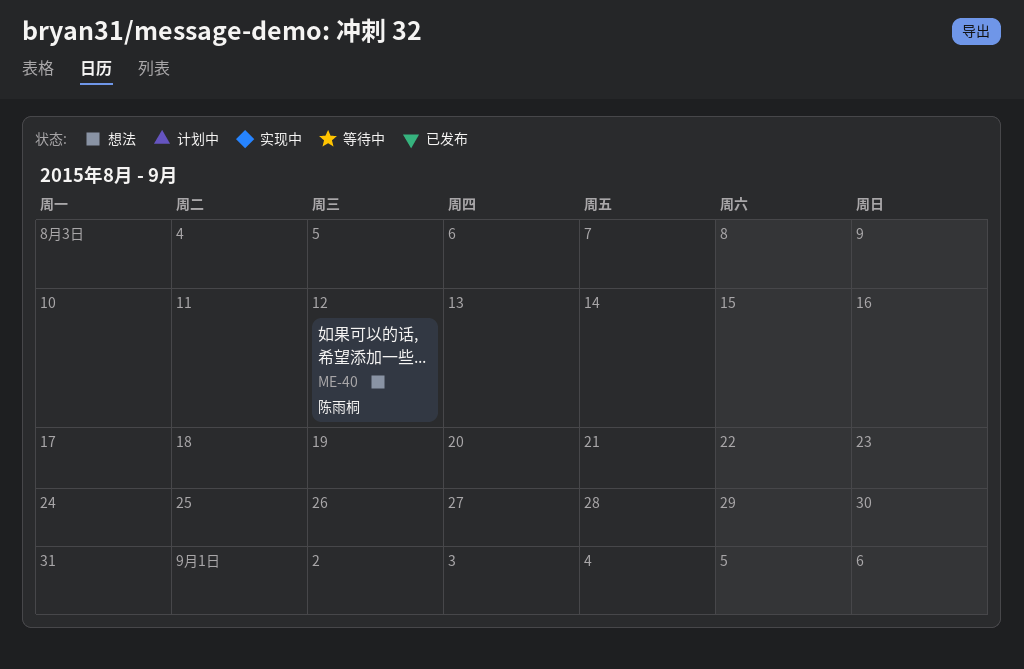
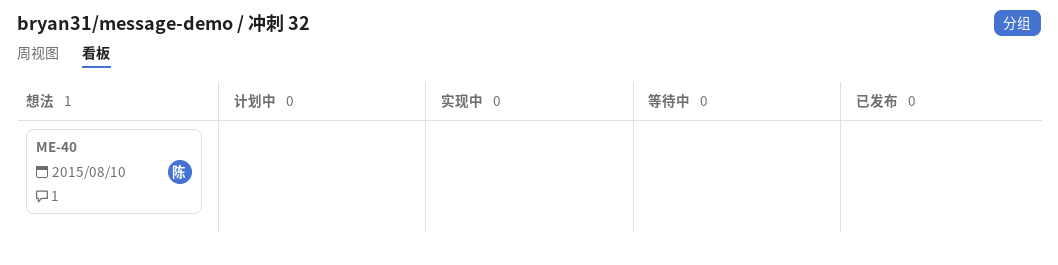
ME-40, due: Aug 12 -> Aug 10

